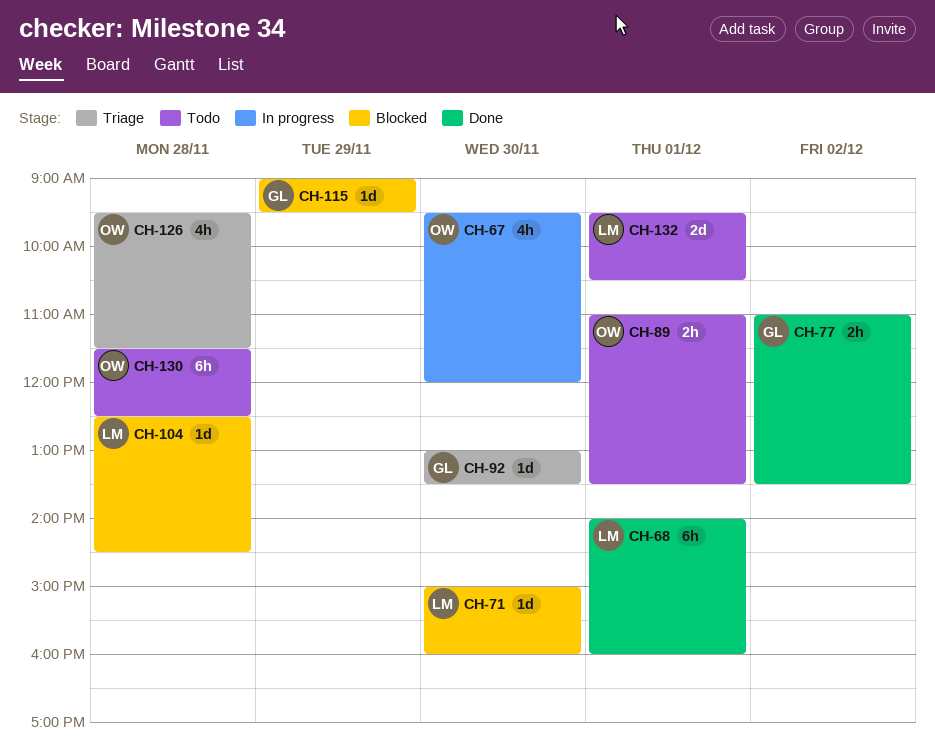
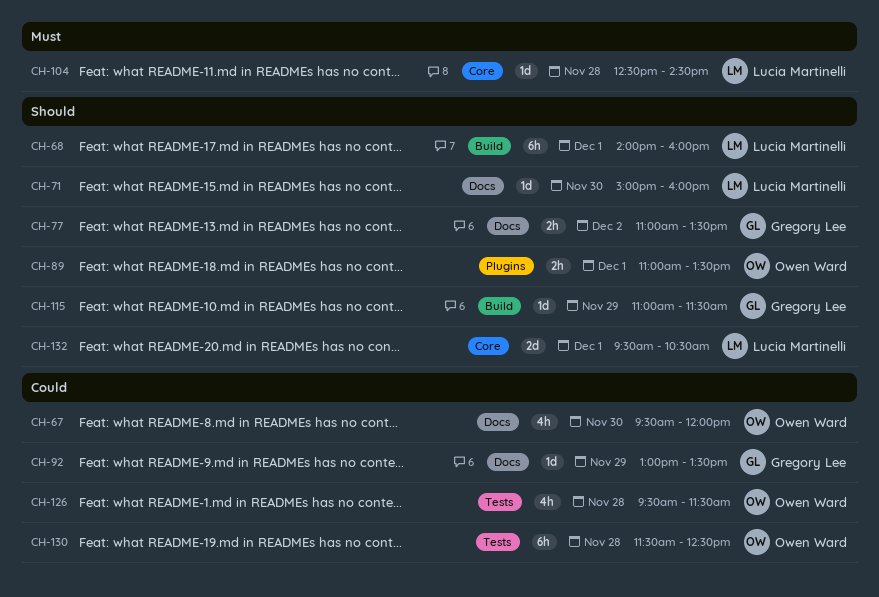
CH-92, day: Nov 30 -> Nov 29
CH-115, begins: 09:00 -> 11:00
CH-115, ends: 09:30 -> 11:30

